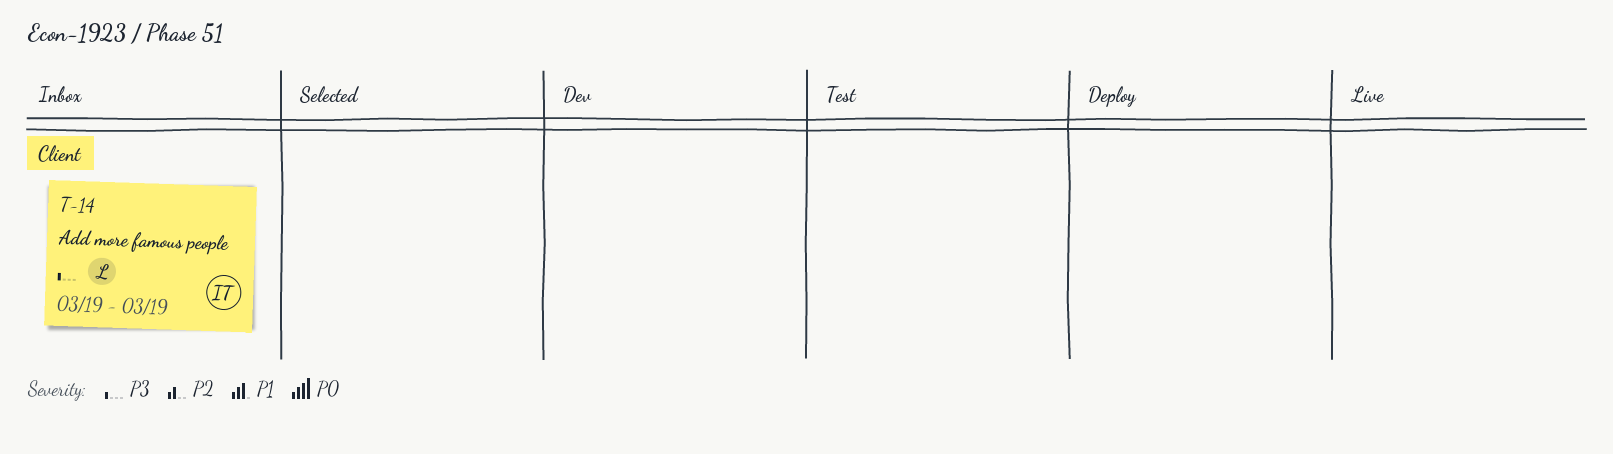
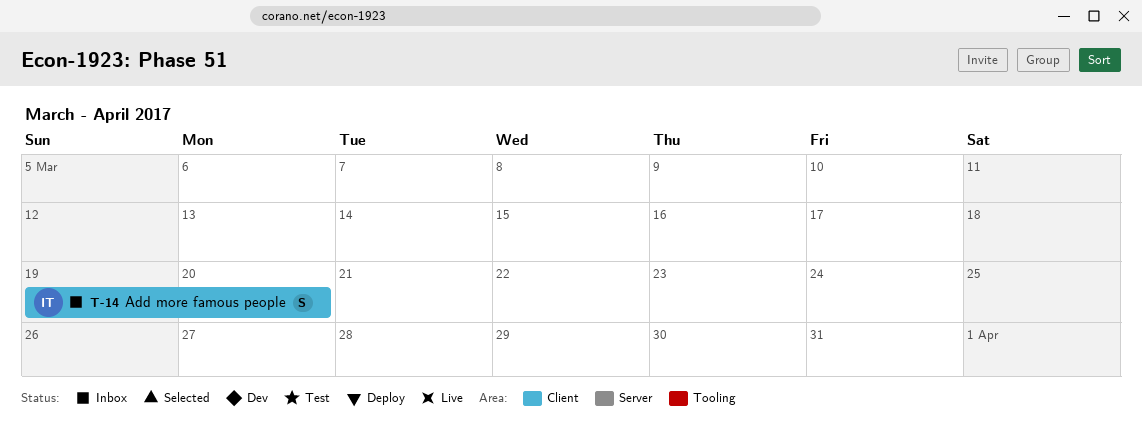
T-14, estimate: L -> S
T-14, due: Mar 19 -> Mar 20

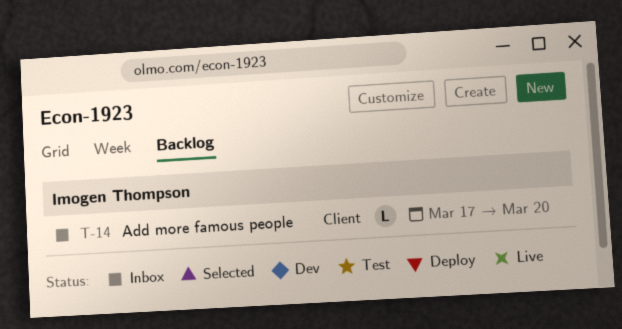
T-14, estimate: S -> L
T-14, start: Mar 19 -> Mar 17

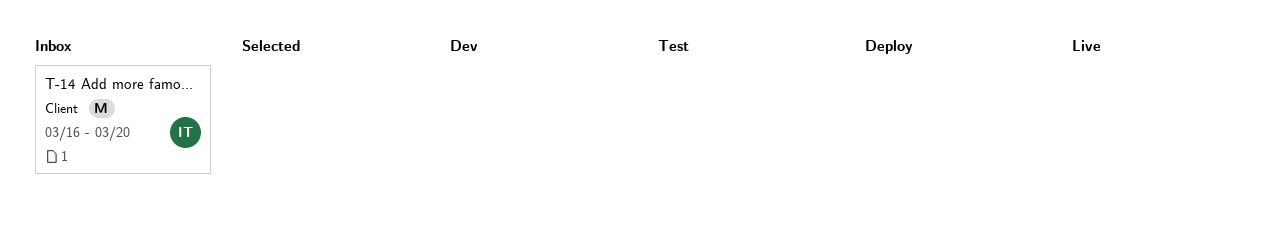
T-14, estimate: L -> M
T-14, start: Mar 17 -> Mar 16

